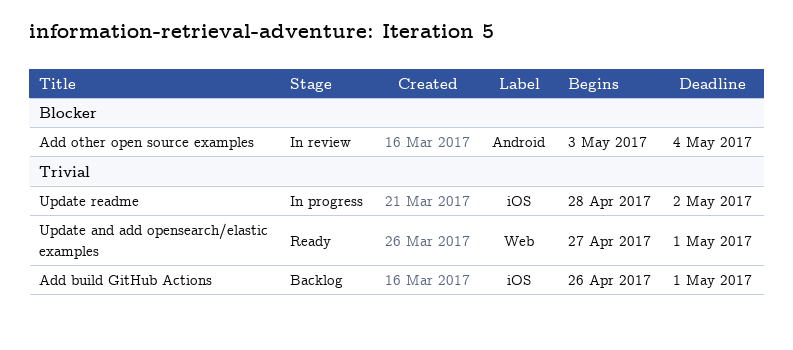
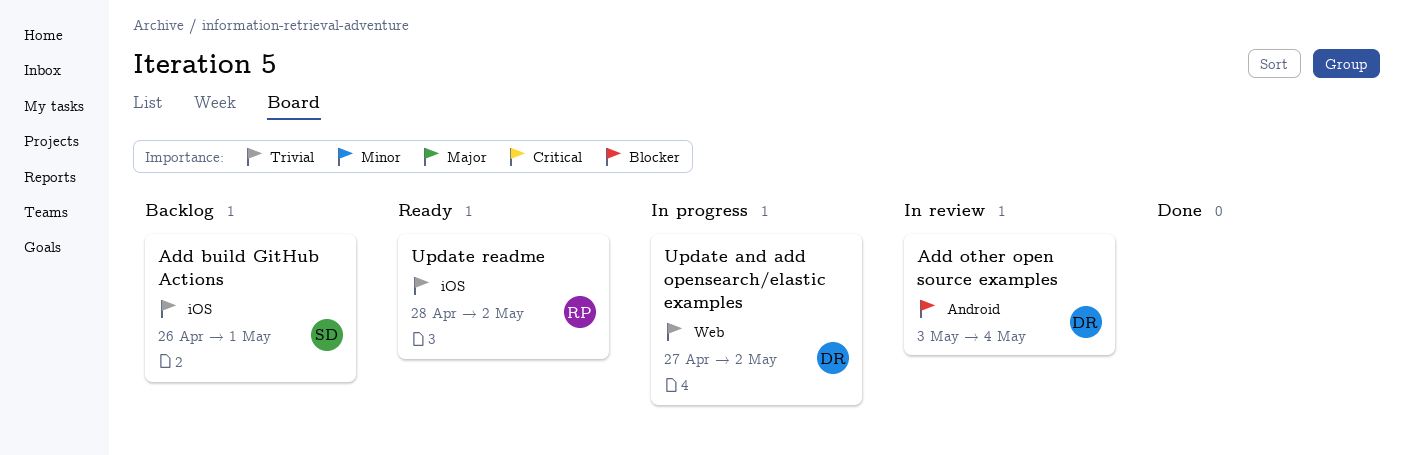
Update and add opensearch/elastic examples, status: Ready -> In progress
Update and add opensearch/elastic examples, due: May 1 -> May 2
Update readme, status: In progress -> Ready

